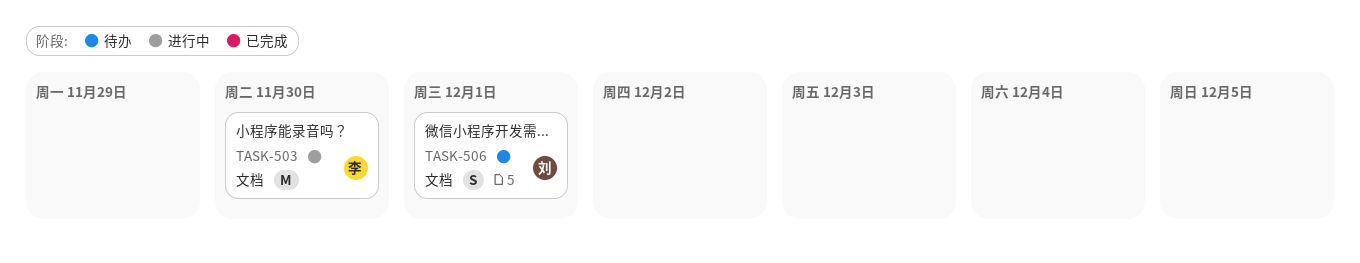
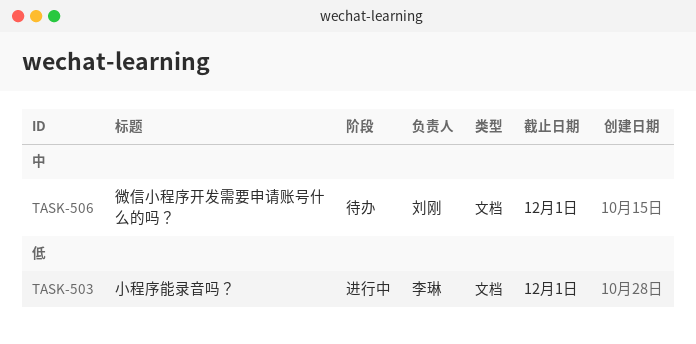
TASK-503, due: Nov 30 -> Dec 1

